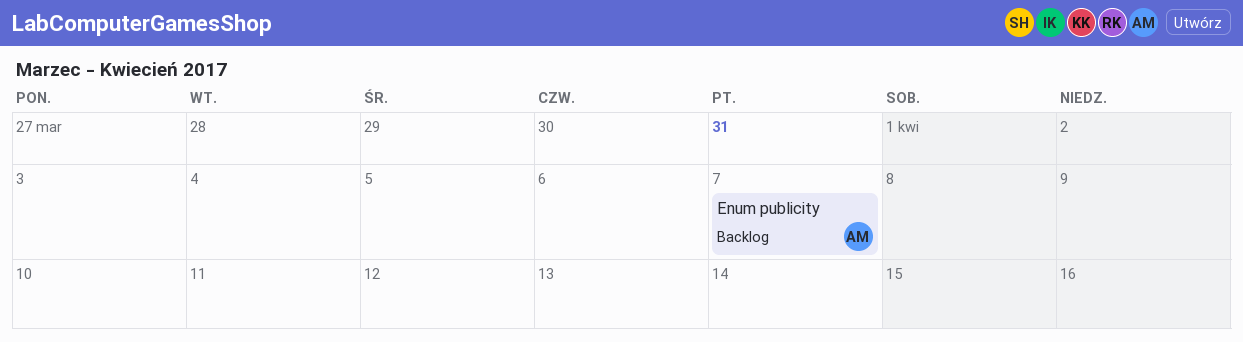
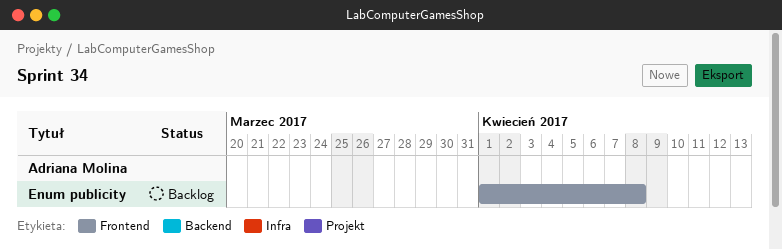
Enum publicity, due: Apr 7 -> Apr 8

